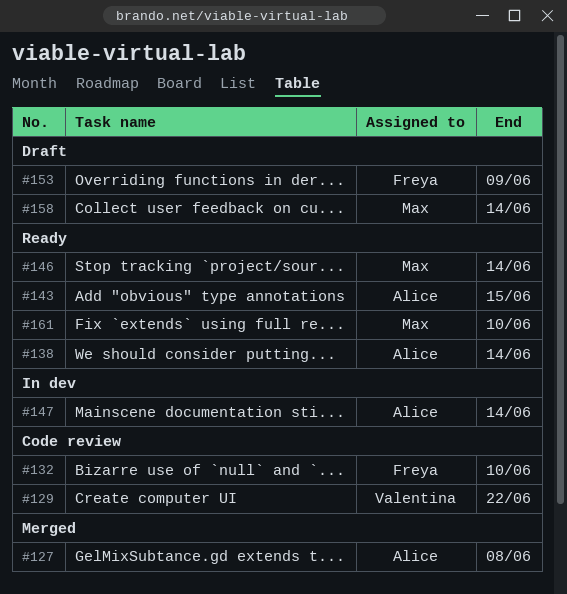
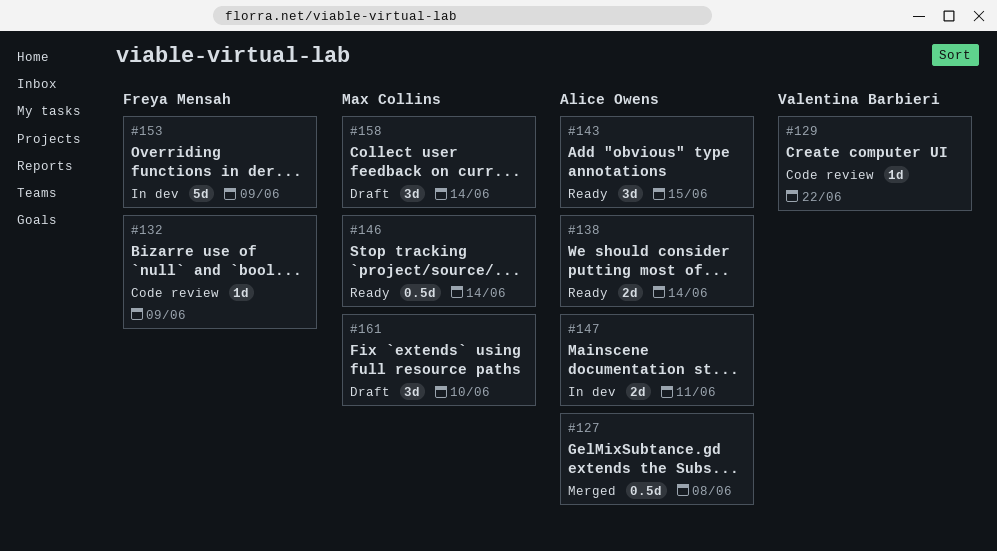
#132, due: Jun 10 -> Jun 9
#147, due: Jun 14 -> Jun 11
#153, status: Draft -> In dev
#161, status: Ready -> Draft

